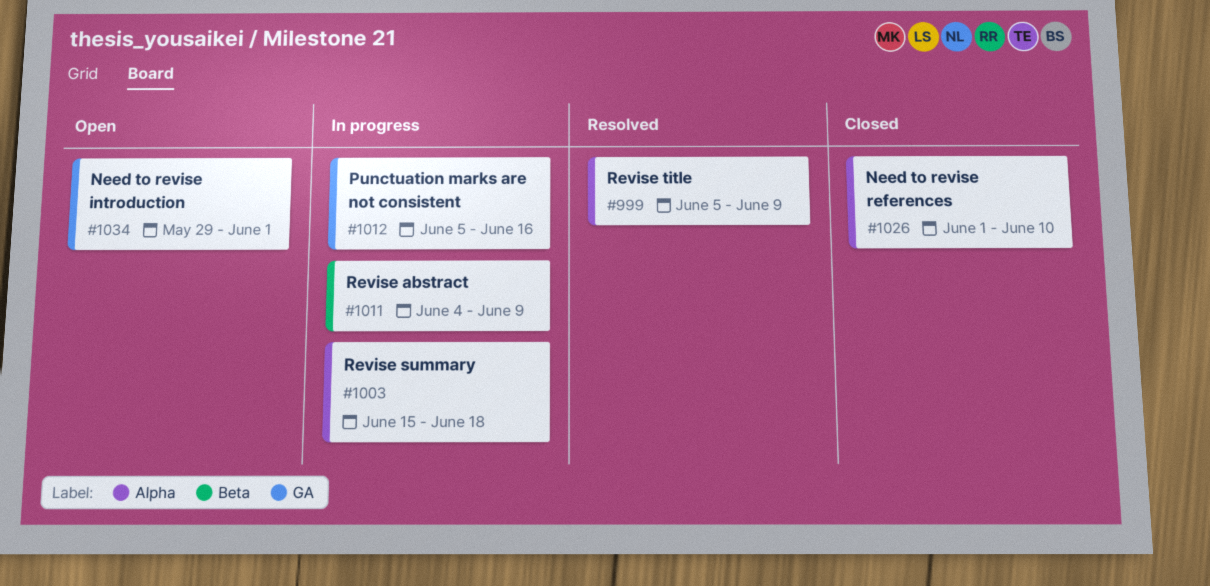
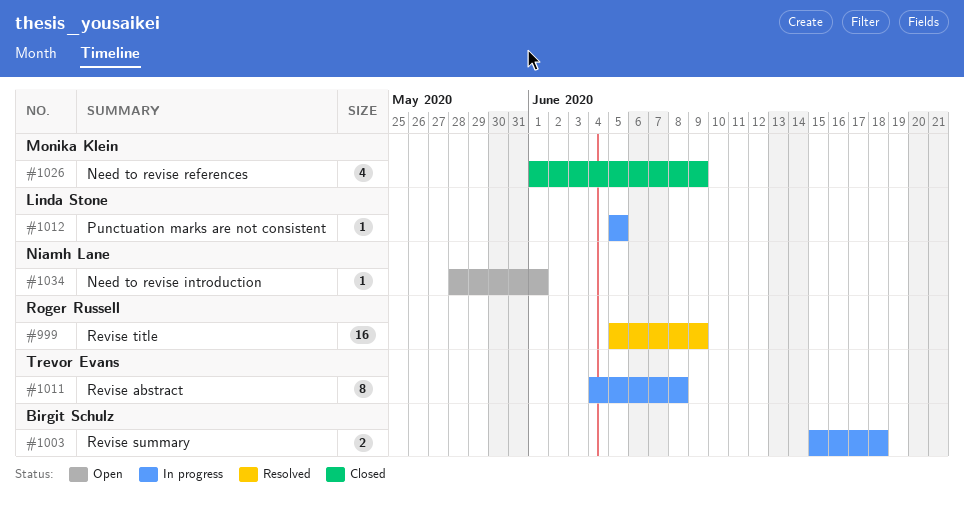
#1011, due: Jun 9 -> Jun 8
#1012, due: Jun 16 -> Jun 5
#1026, due: Jun 10 -> Jun 9
#1034, start: May 29 -> May 28

